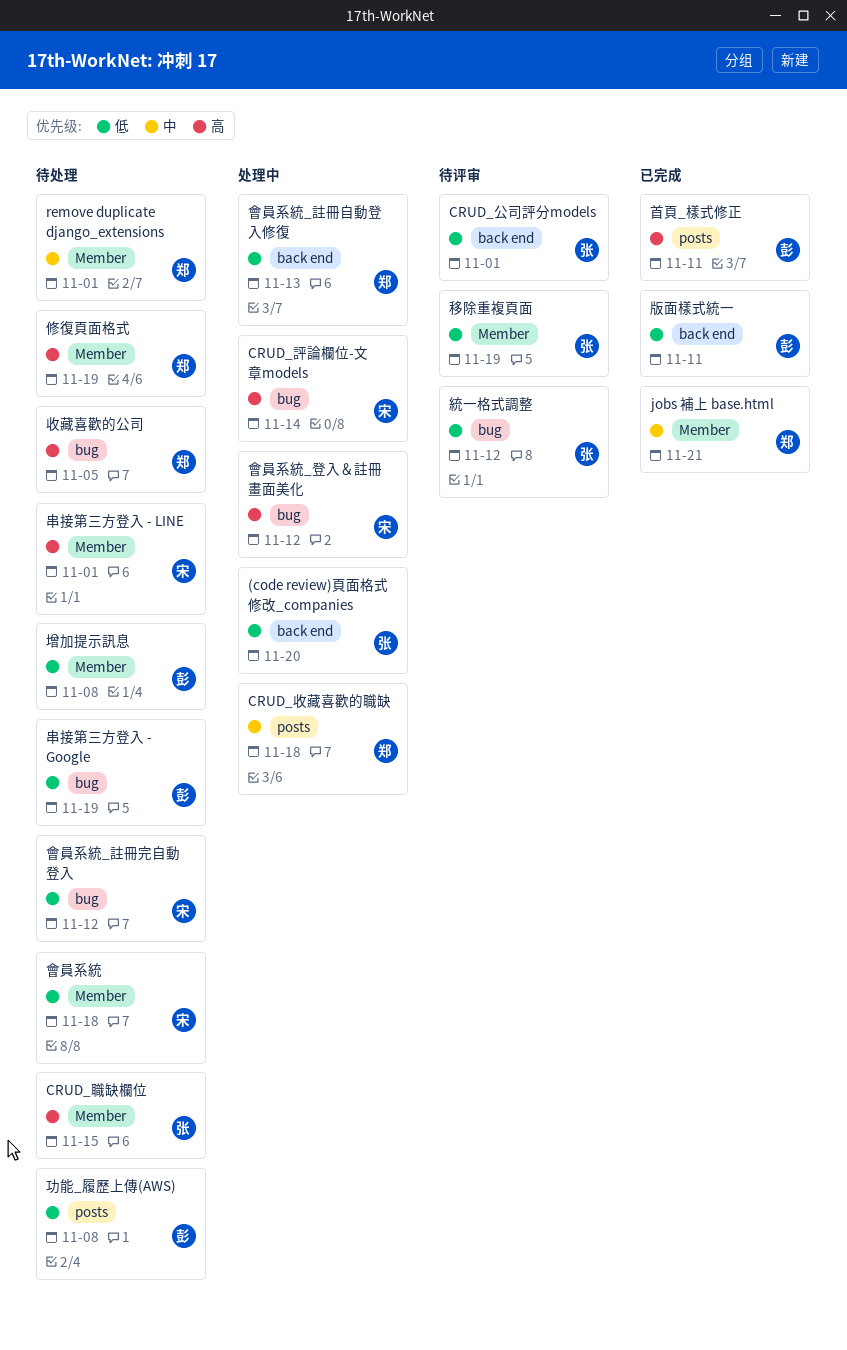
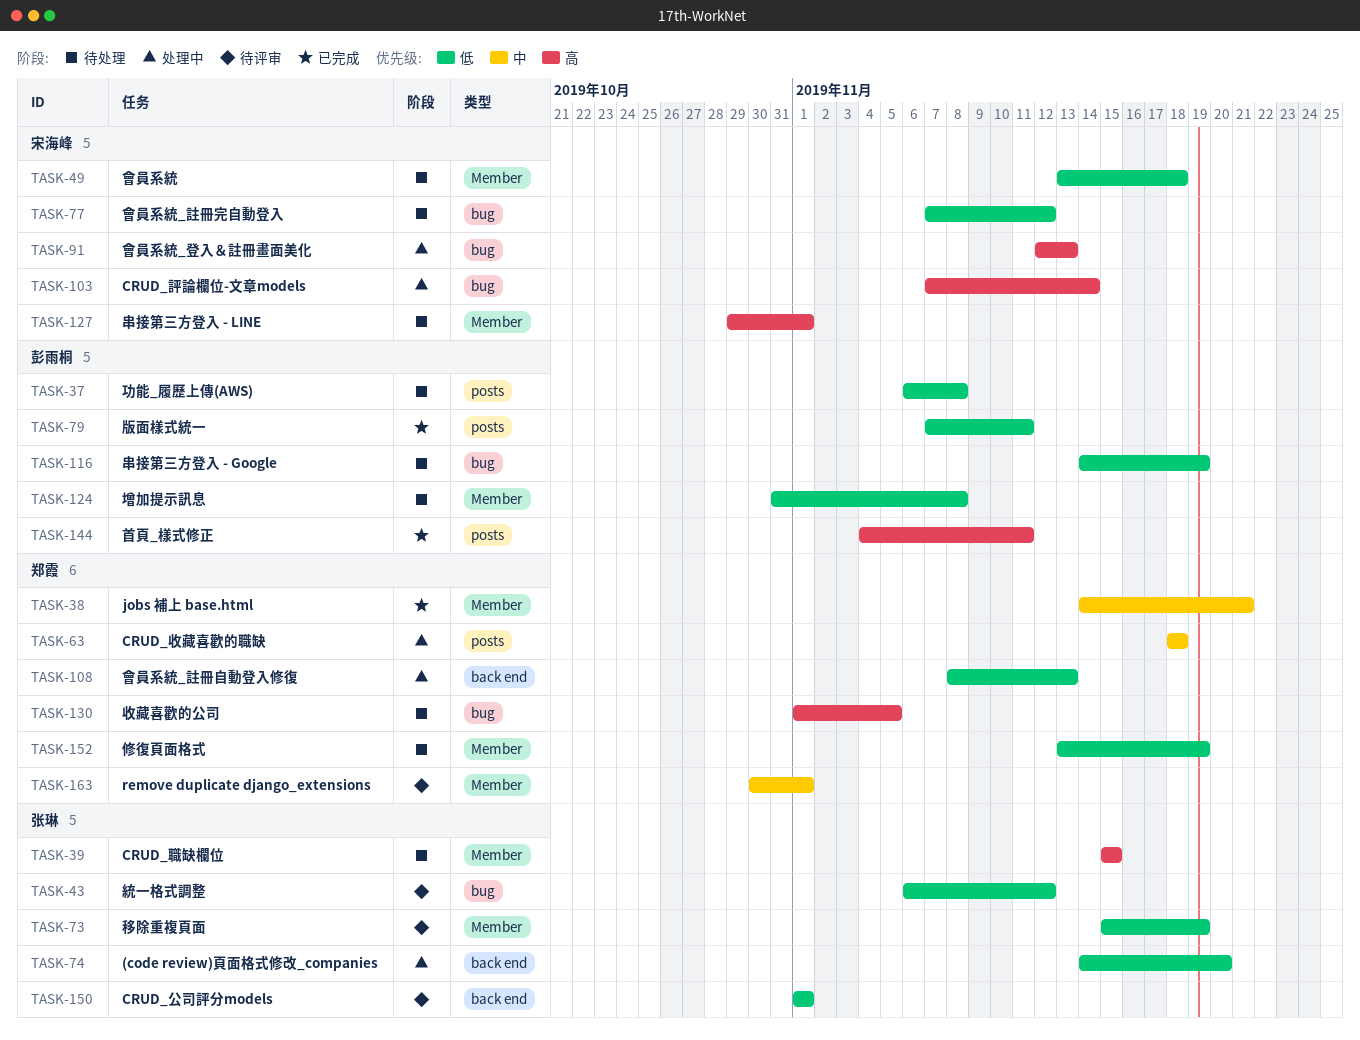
remove duplicate django_extensions, status: 待处理 -> 待评审
修復頁面格式, priority: 高 -> 低
會員系統_登入＆註冊畫面美化, due: Nov 12 -> Nov 13
版面樣式統一, label: back end -> posts

